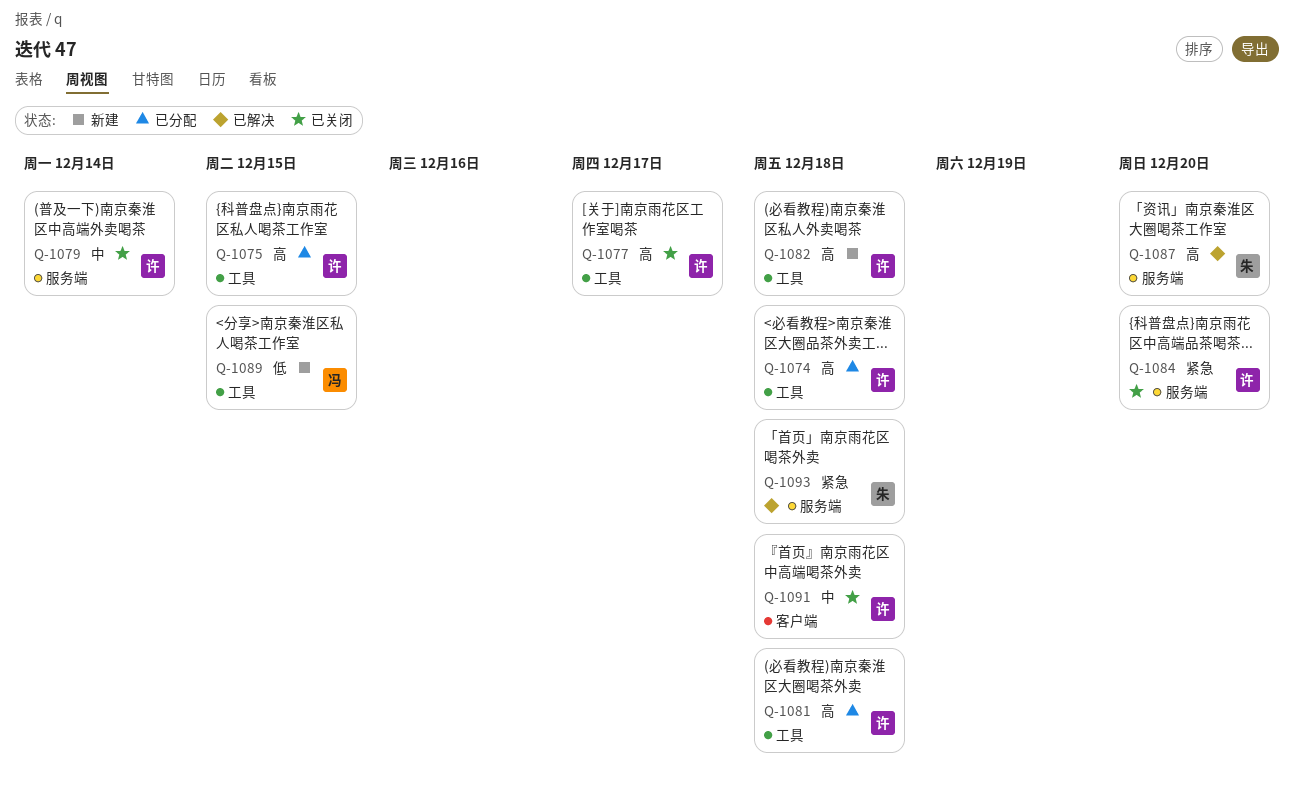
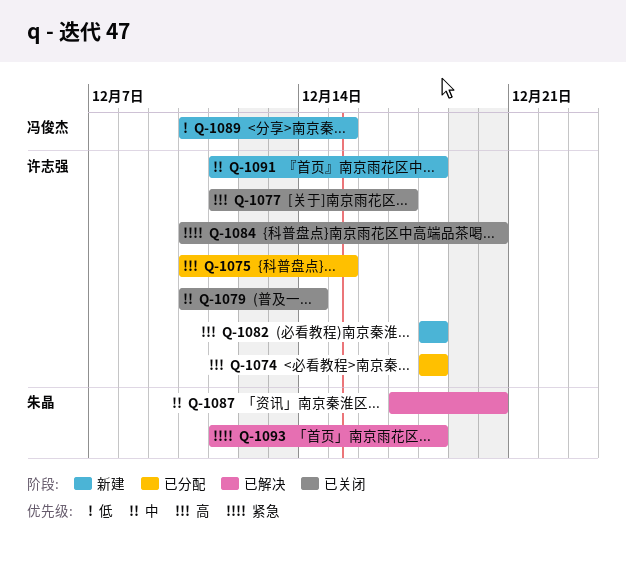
Q-1081: present -> none
Q-1087, priority: 高 -> 中
Q-1091, status: 已关闭 -> 新建

